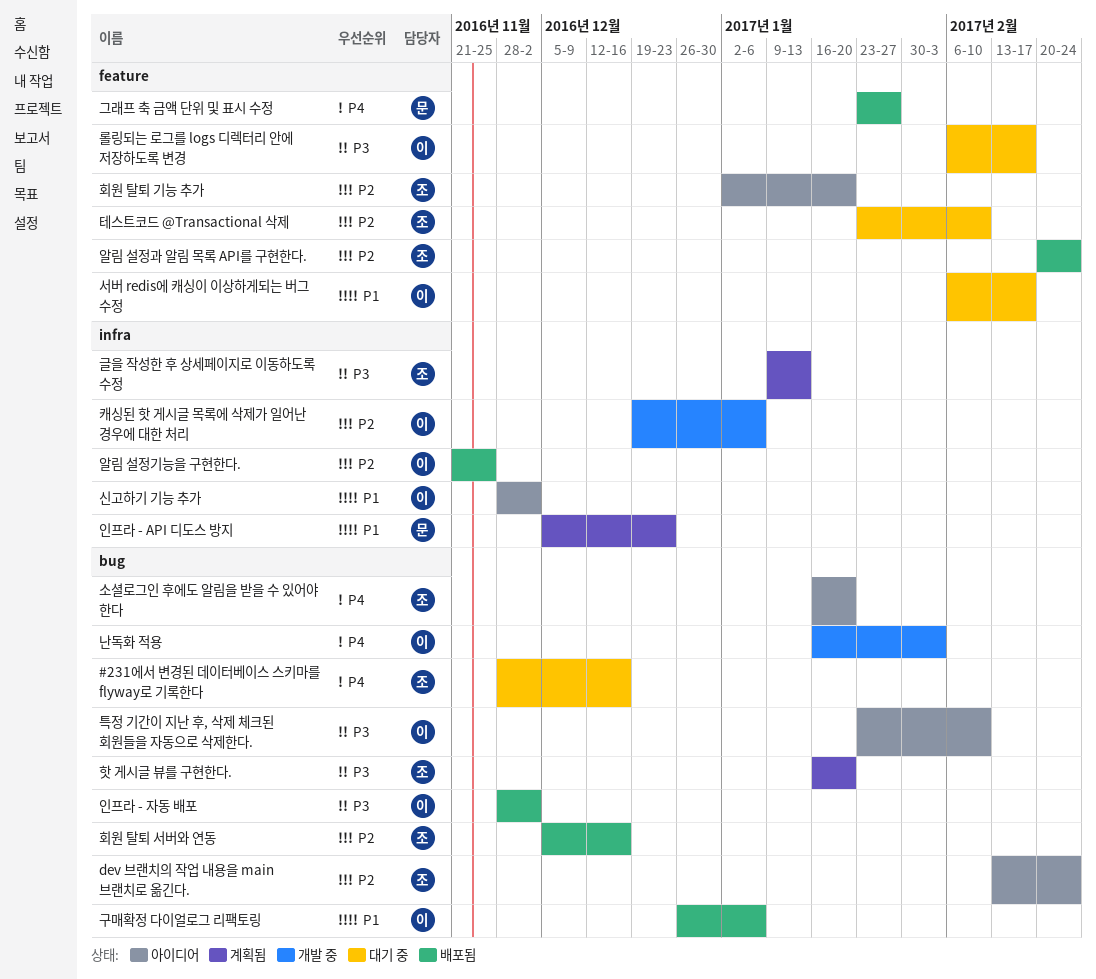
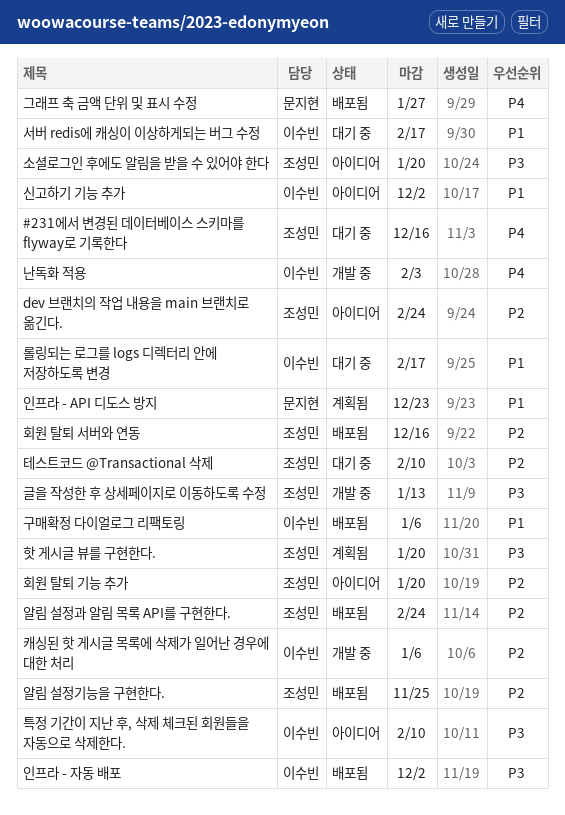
글을 작성한 후 상세페이지로 이동하도록 수정, status: 계획됨 -> 개발 중
롤링되는 로그를 logs 디렉터리 안에 저장하도록 변경, priority: P3 -> P1
소셜로그인 후에도 알림을 받을 수 있어야 한다, priority: P4 -> P3
알림 설정기능을 구현한다., owner: 이수빈 -> 조성민

